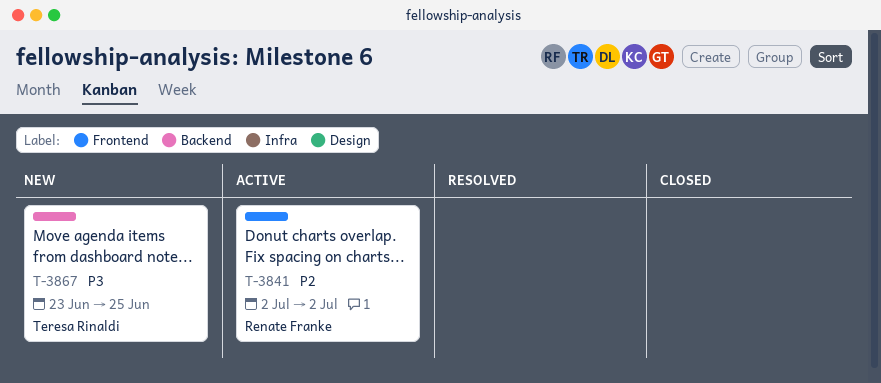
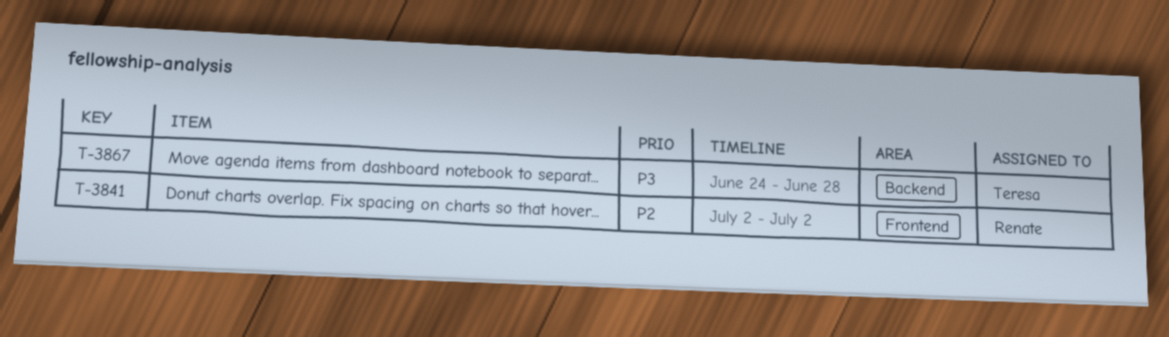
T-3867, start: Jun 23 -> Jun 24
T-3867, due: Jun 25 -> Jun 28

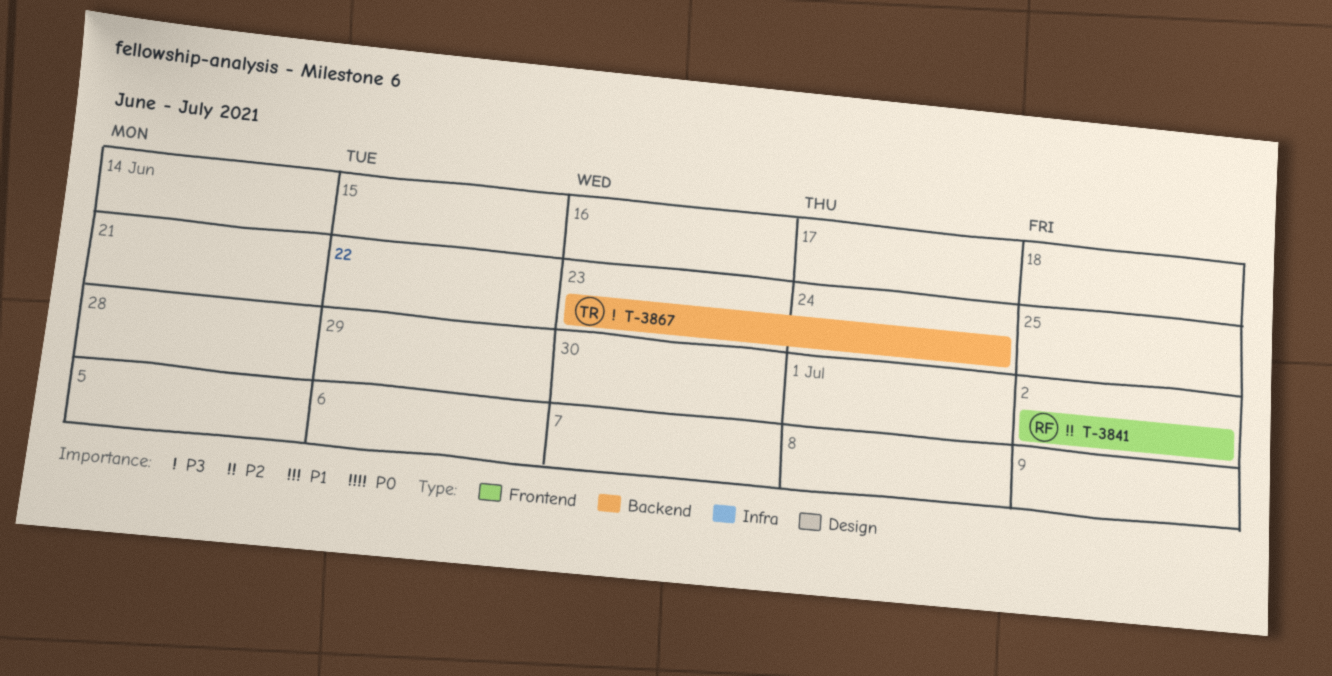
T-3867, start: Jun 24 -> Jun 23
T-3867, due: Jun 28 -> Jun 24

